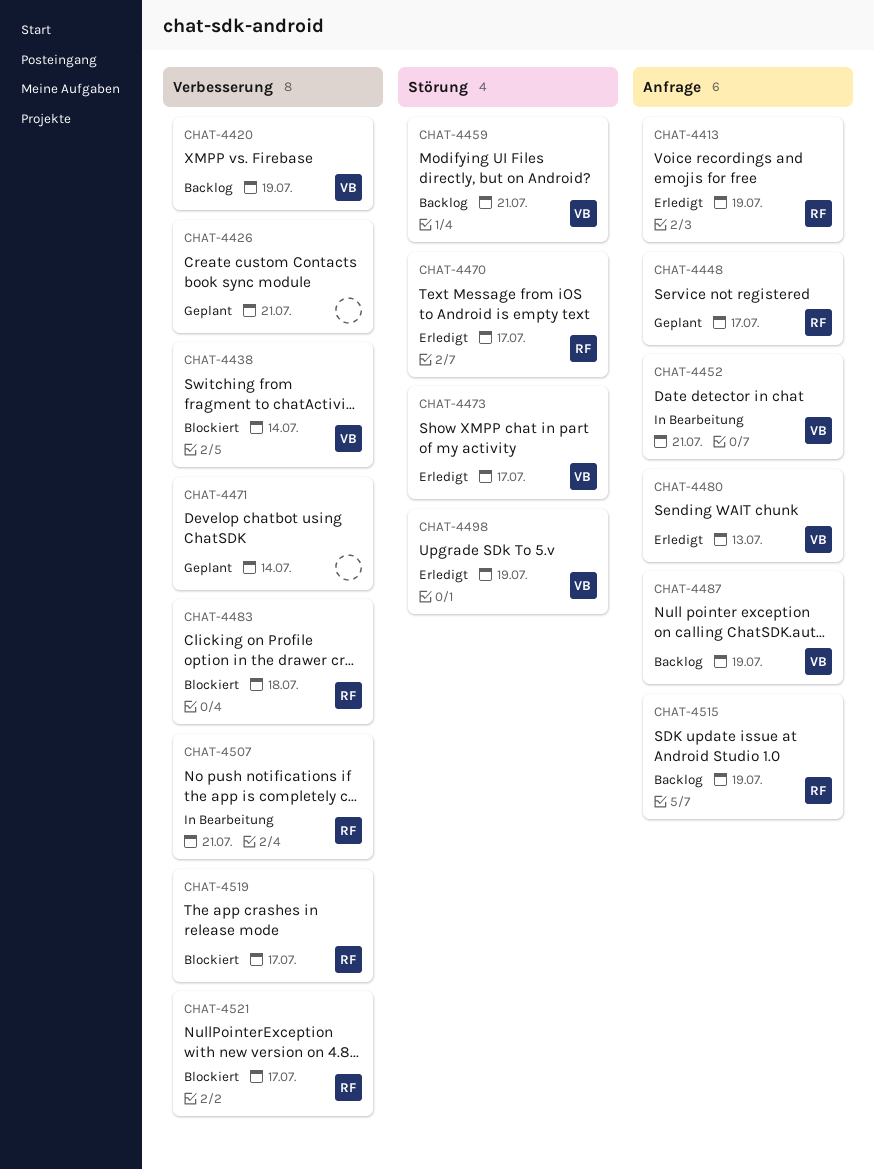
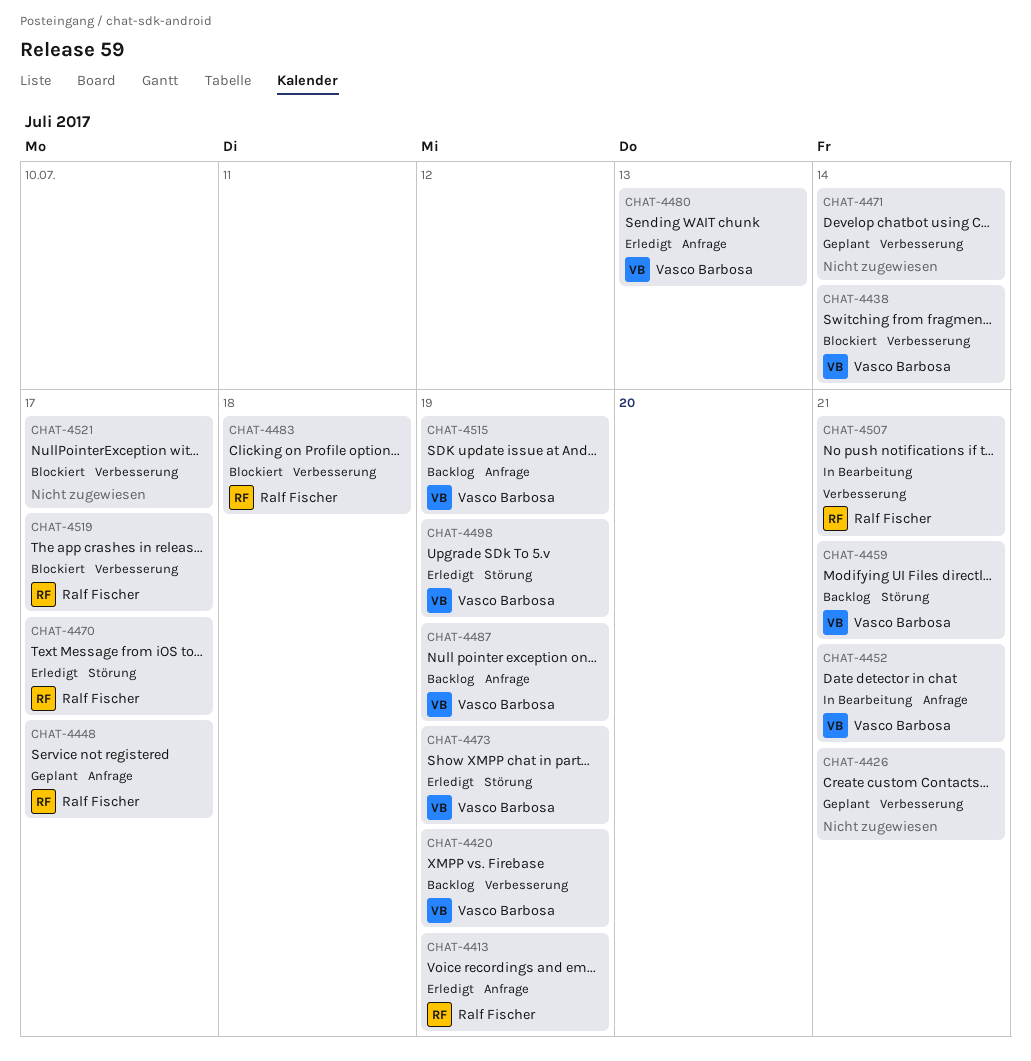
CHAT-4473, due: Jul 17 -> Jul 19
CHAT-4515, owner: Ralf Fischer -> Vasco Barbosa
CHAT-4521, owner: Ralf Fischer -> none

